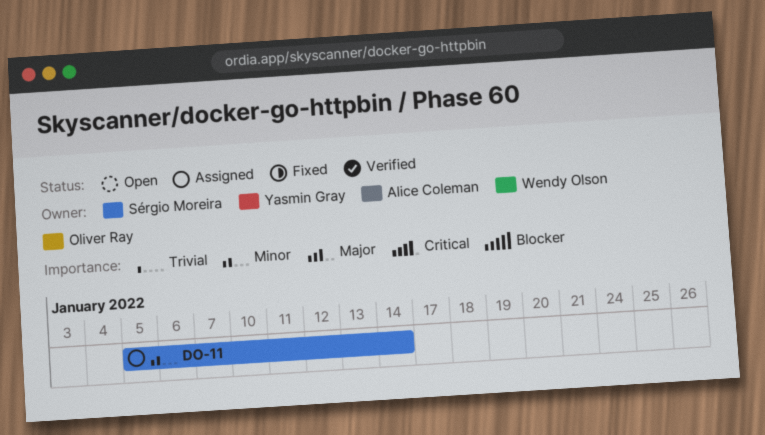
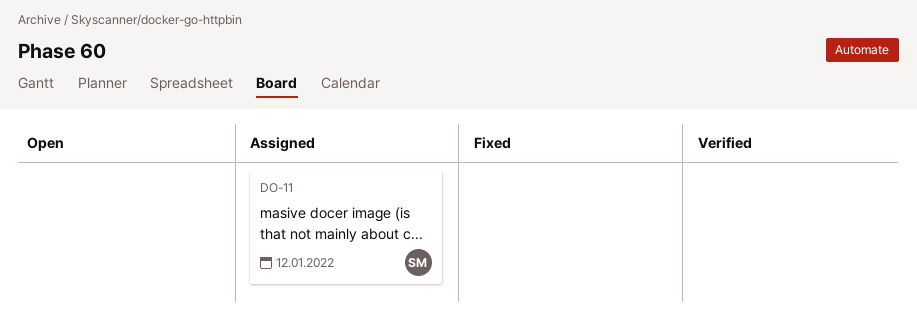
DO-11, due: Jan 14 -> Jan 12

